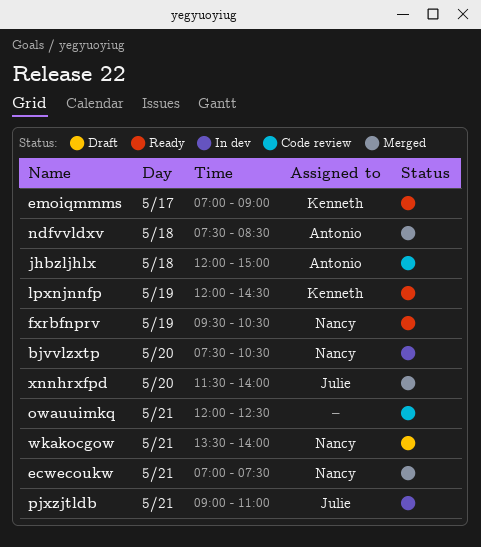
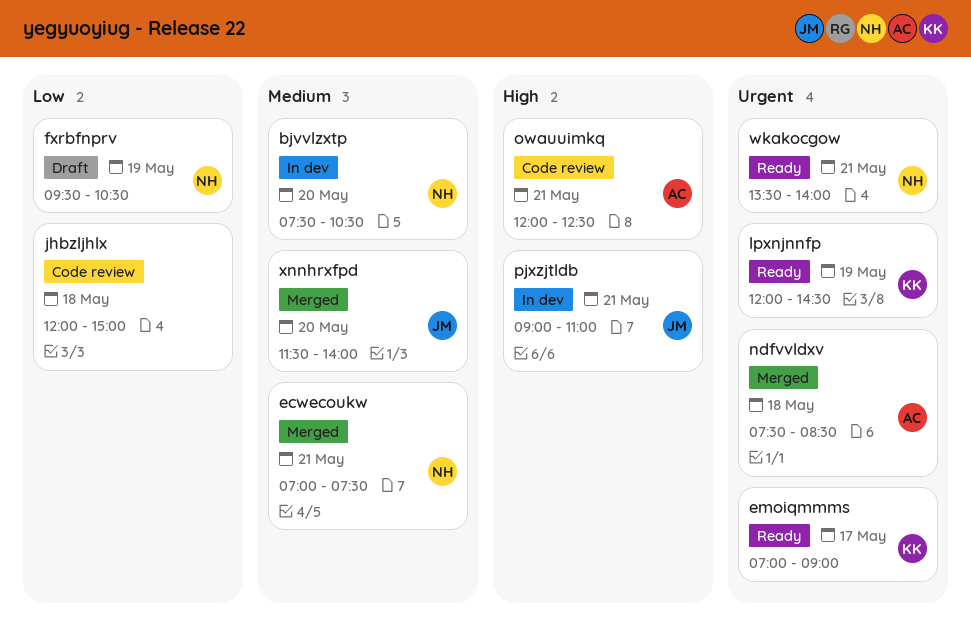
fxrbfnprv, status: Ready -> Draft
jhbzljhlx, owner: Antonio -> none
owauuimkq, owner: none -> Antonio
wkakocgow, status: Draft -> Ready

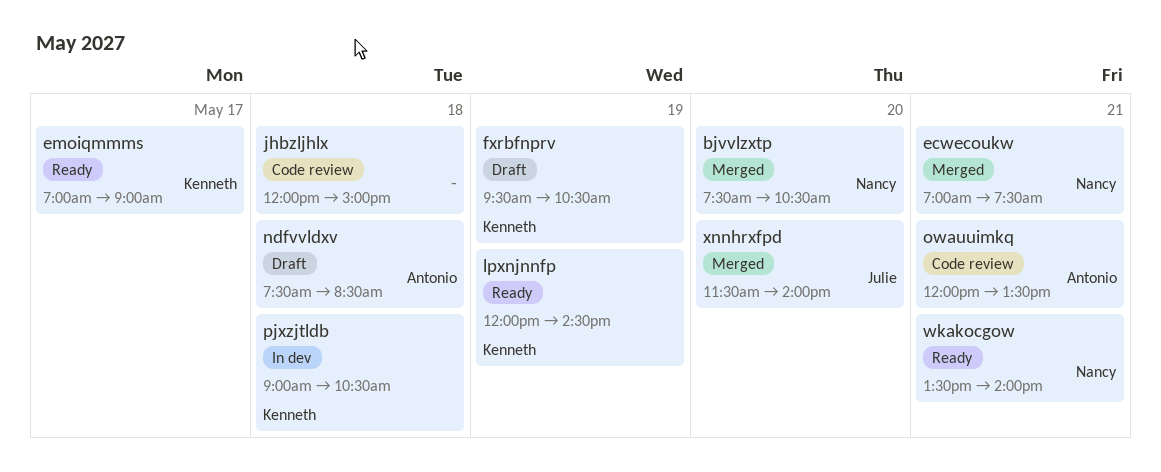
bjvvlzxtp, status: In dev -> Merged
fxrbfnprv, owner: Nancy -> Kenneth
ndfvvldxv, status: Merged -> Draft
owauuimkq, ends: 12:30 -> 13:30
pjxzjtldb, owner: Julie -> Kenneth
pjxzjtldb, day: May 21 -> May 18
pjxzjtldb, ends: 11:00 -> 10:30

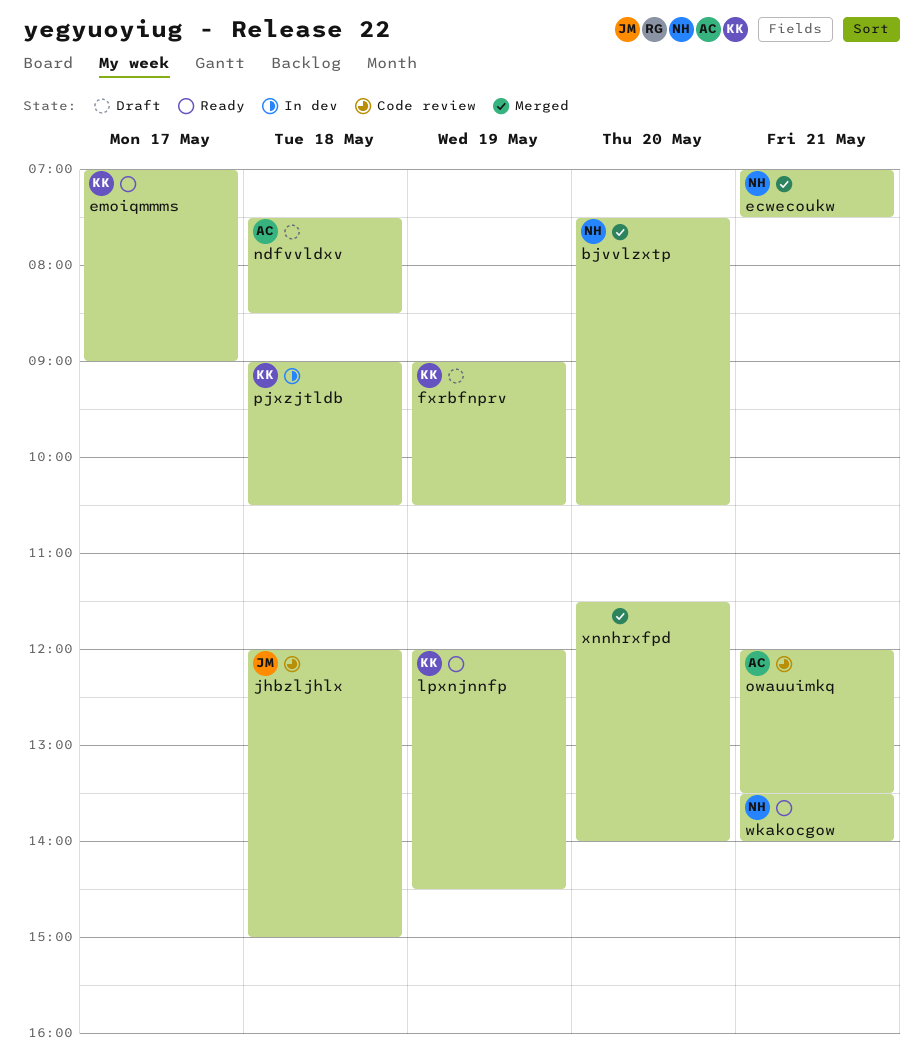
fxrbfnprv, begins: 09:30 -> 09:00
jhbzljhlx, owner: none -> Julie
xnnhrxfpd, owner: Julie -> none

